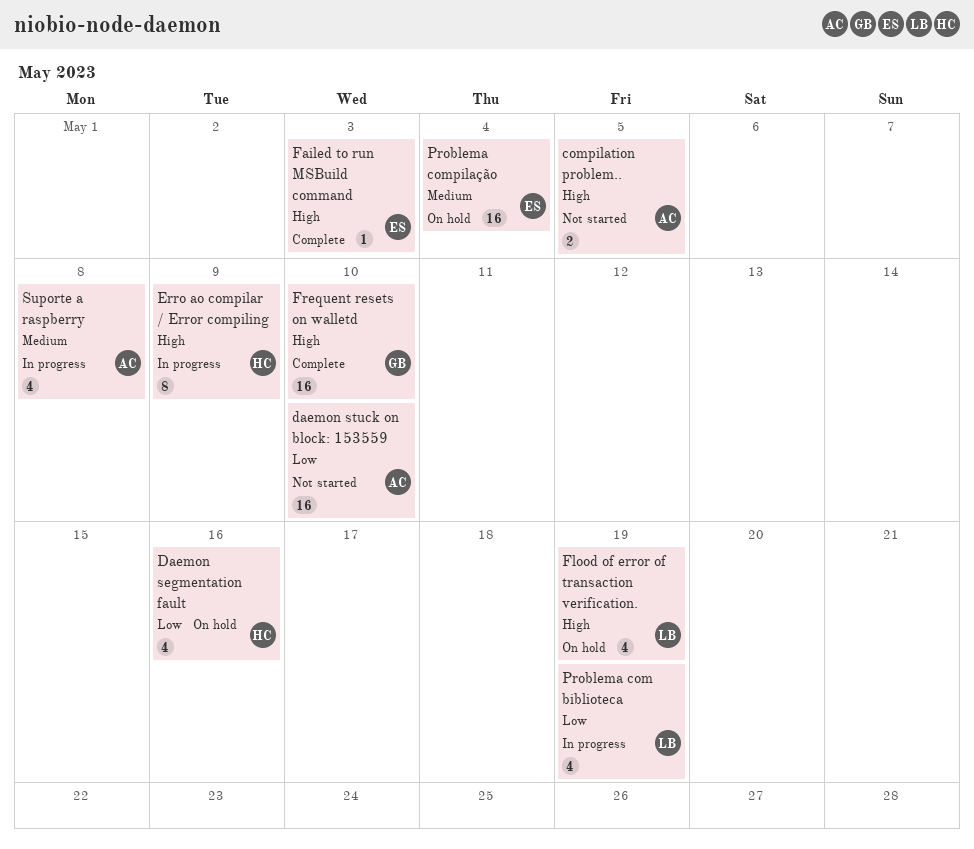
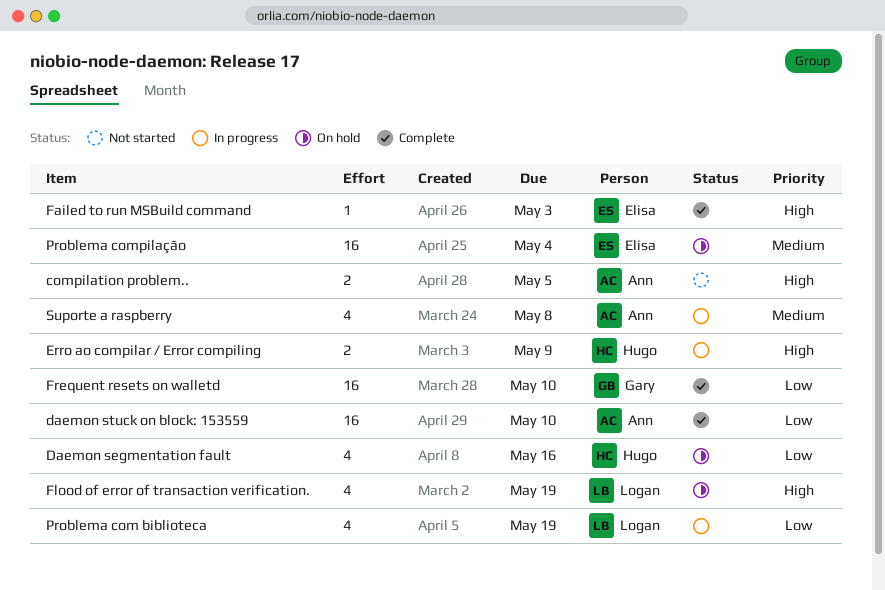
daemon stuck on block: 153559, status: Not started -> Complete
Erro ao compilar / Error compiling, estimate: 8 -> 2
Frequent resets on walletd, priority: High -> Low

